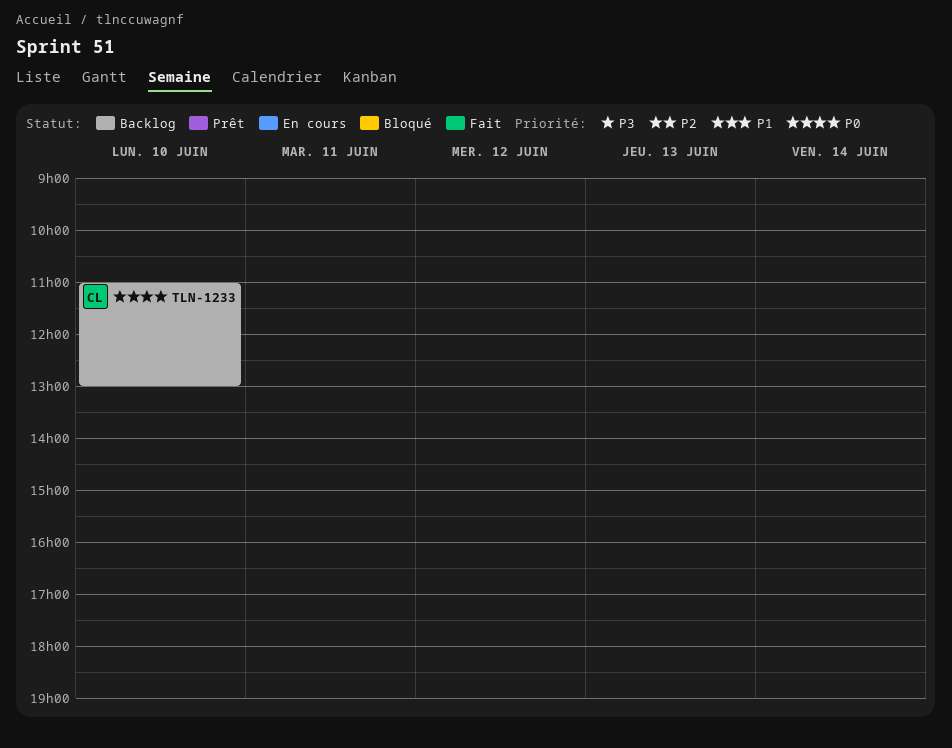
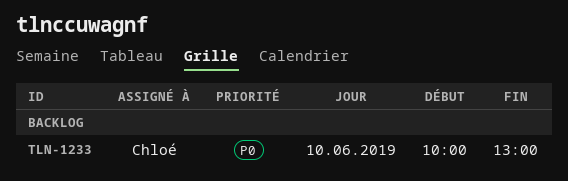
TLN-1233, begins: 11:00 -> 10:00

